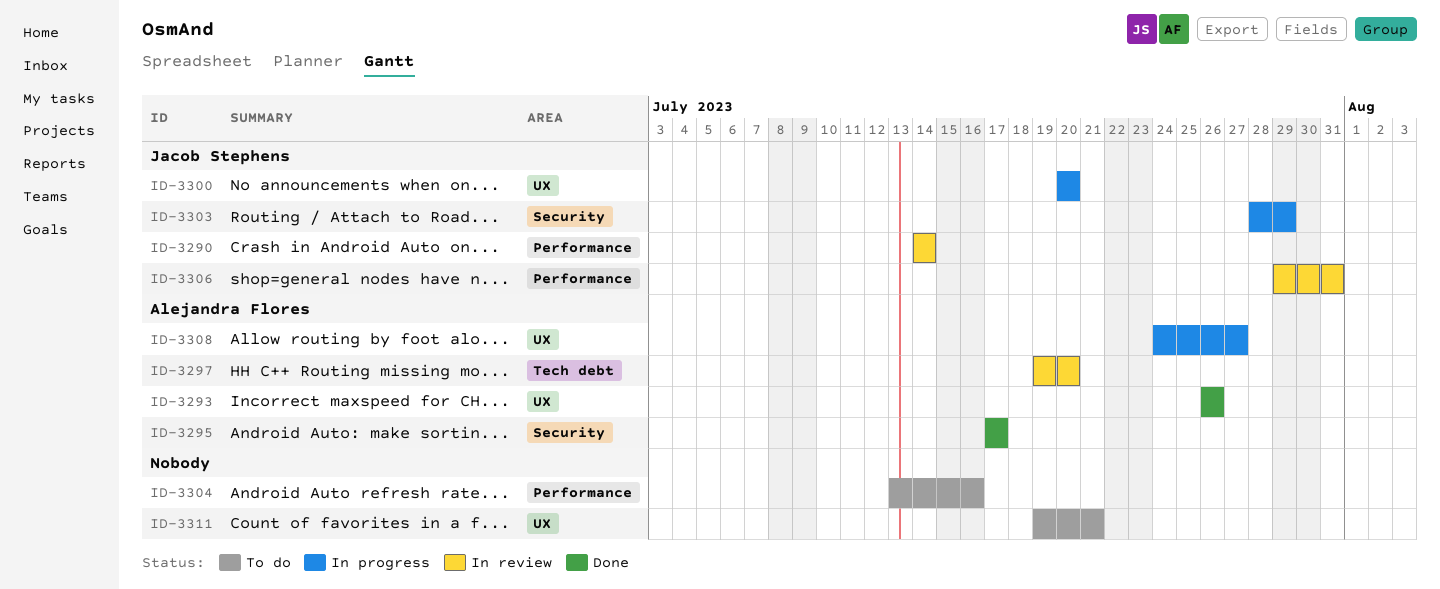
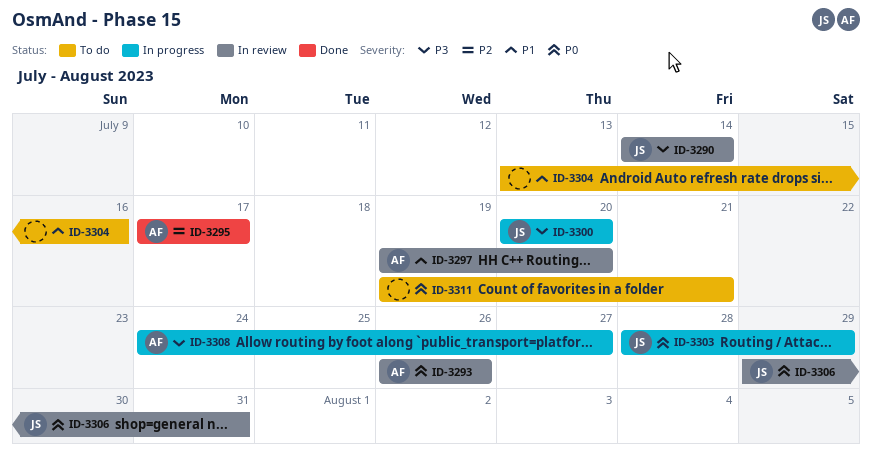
ID-3293, status: Done -> In review

